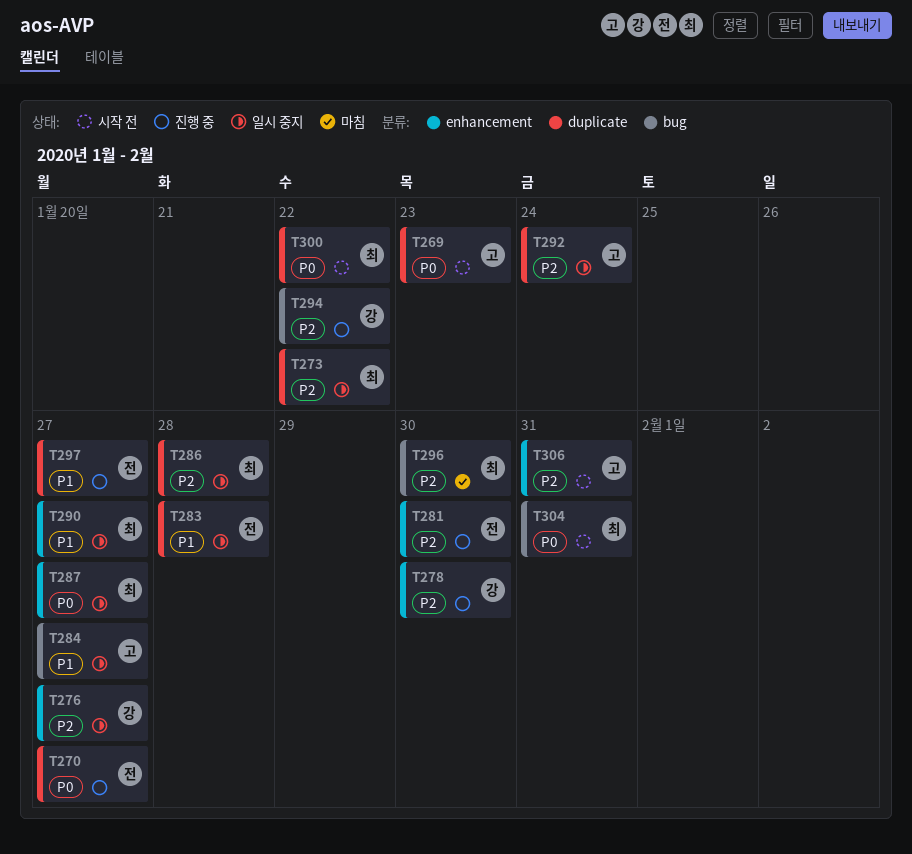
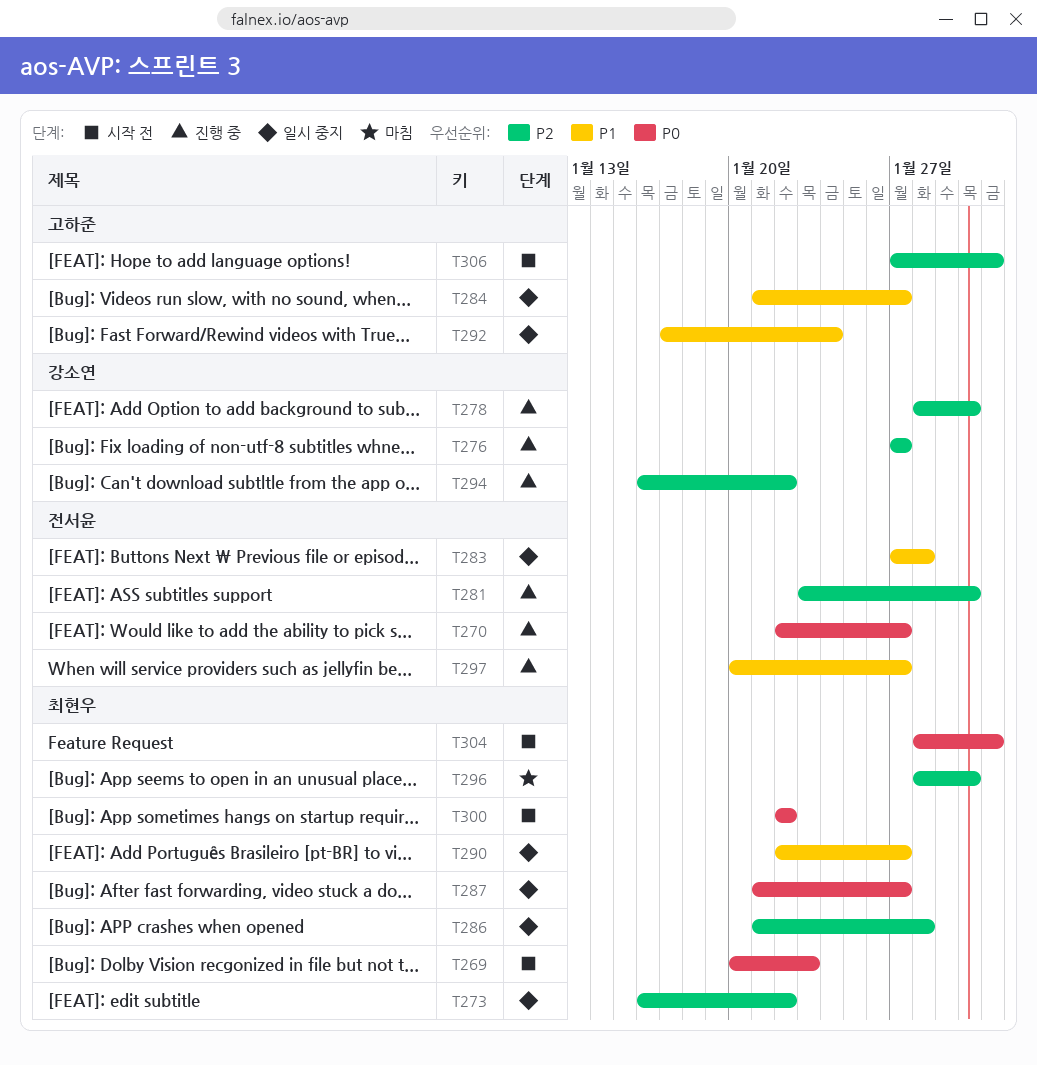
T269, owner: 고하준 -> 최현우
T276, status: 일시 중지 -> 진행 중
T292, priority: P2 -> P1

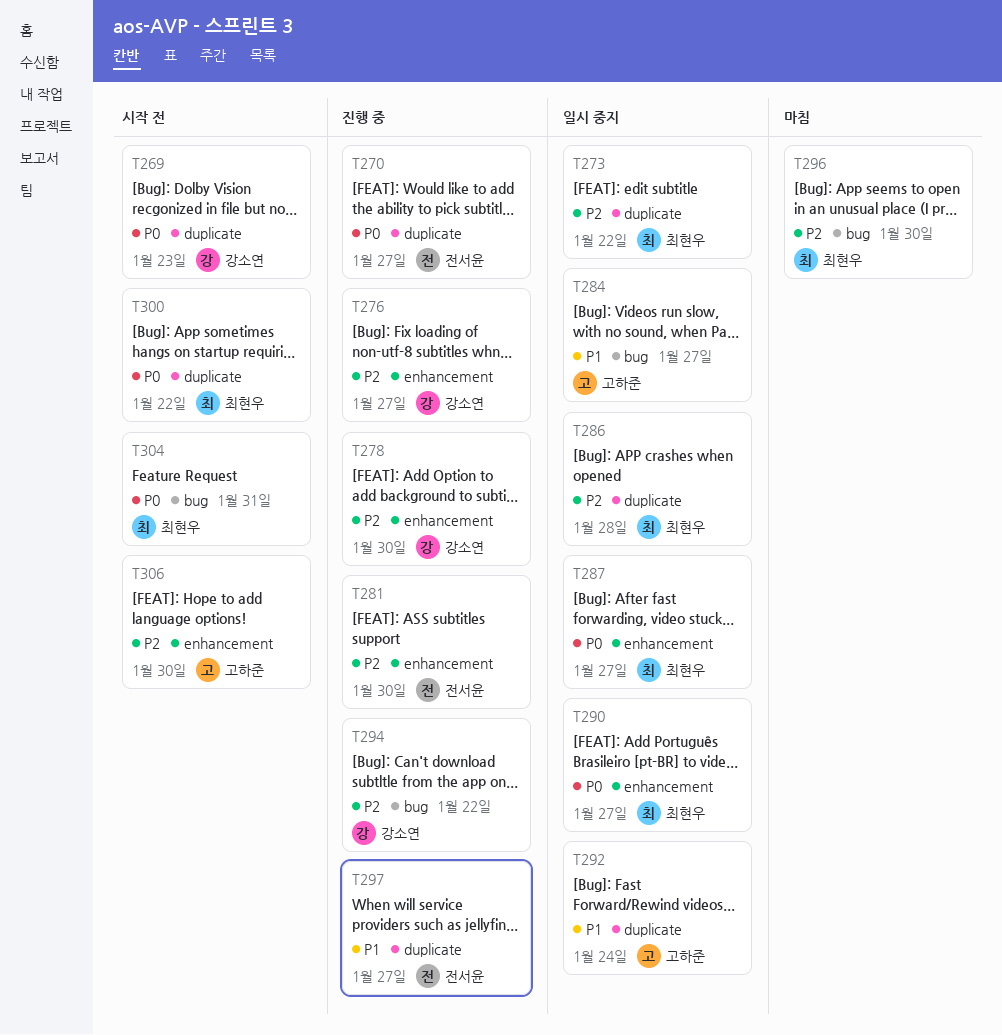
T269, owner: 최현우 -> 강소연
T283: present -> none
T290, priority: P1 -> P0
T306, due: Jan 31 -> Jan 30

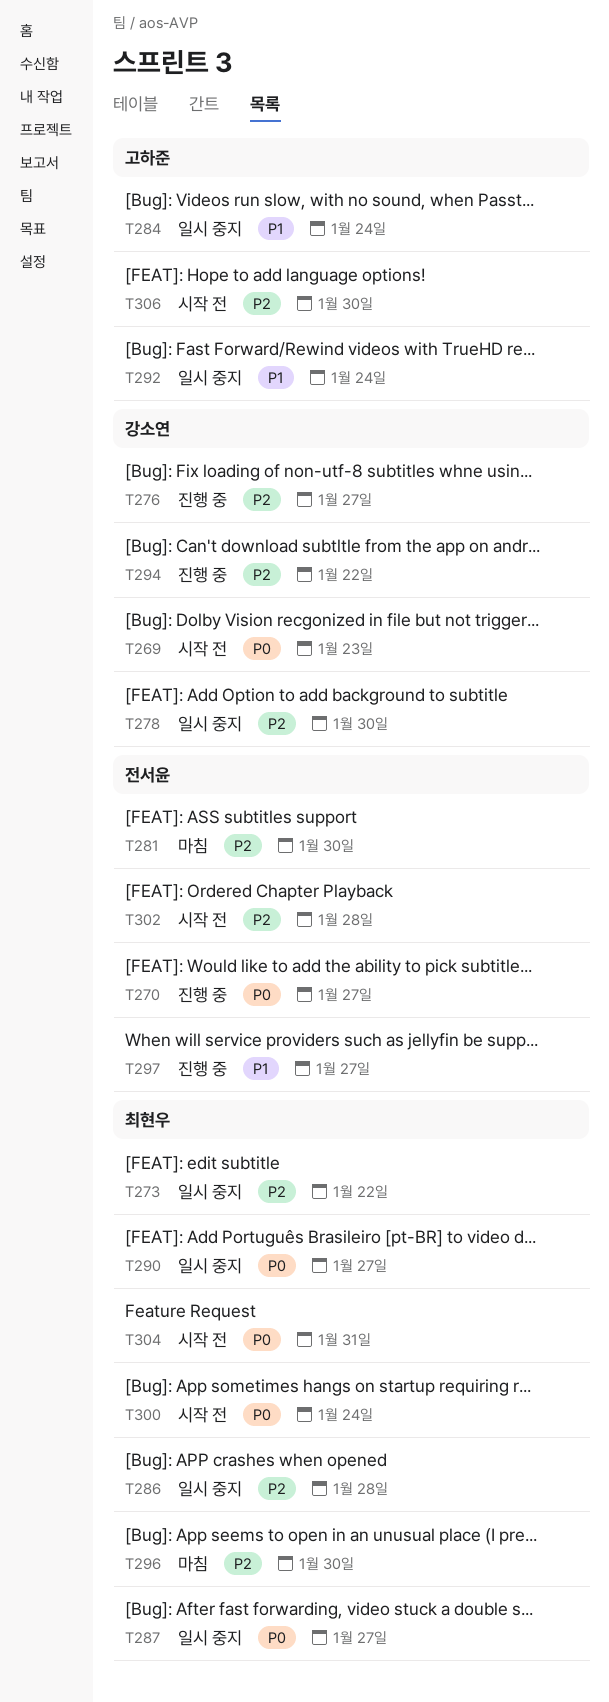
T278, status: 진행 중 -> 일시 중지
T281, status: 진행 중 -> 마침
T284, due: Jan 27 -> Jan 24
T300, due: Jan 22 -> Jan 24
T302: none -> present

